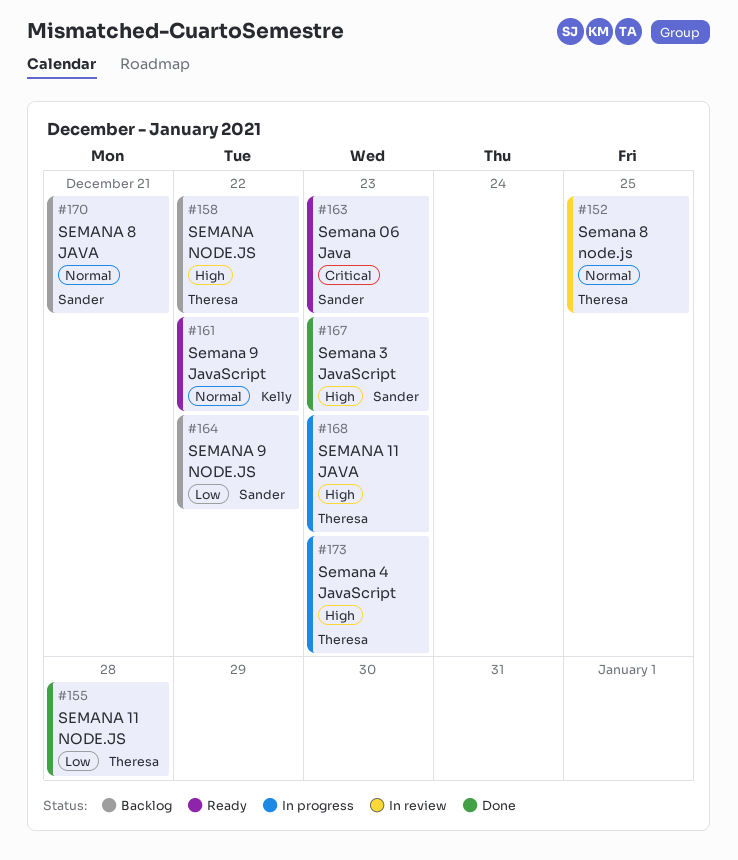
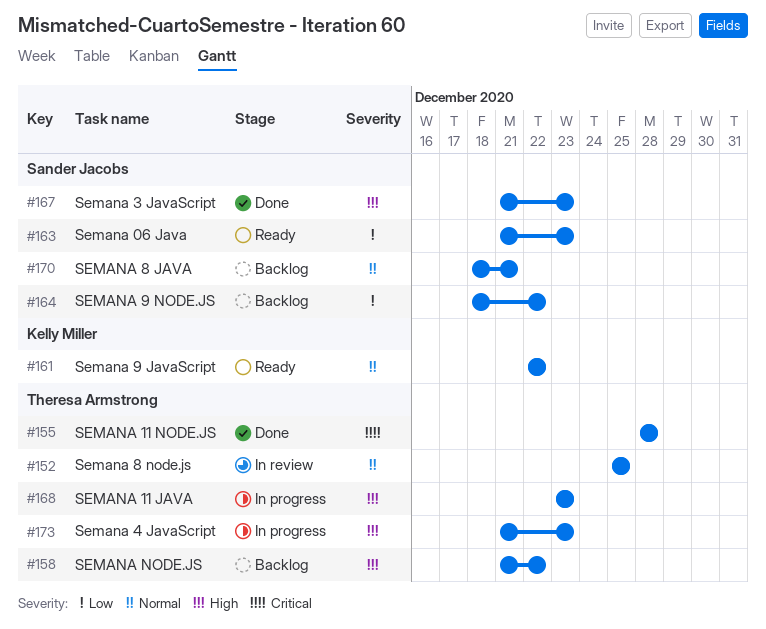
#155, priority: Low -> Critical
#163, priority: Critical -> Low

